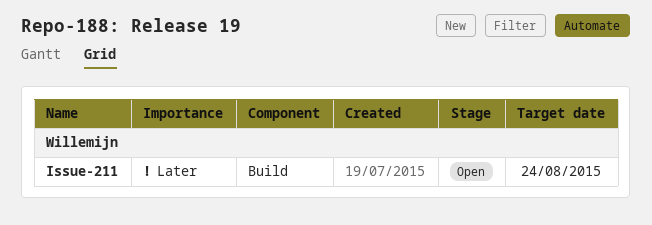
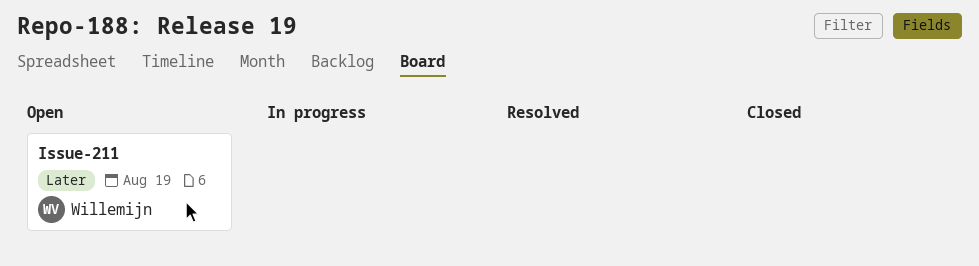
Issue-211, due: Aug 24 -> Aug 19

